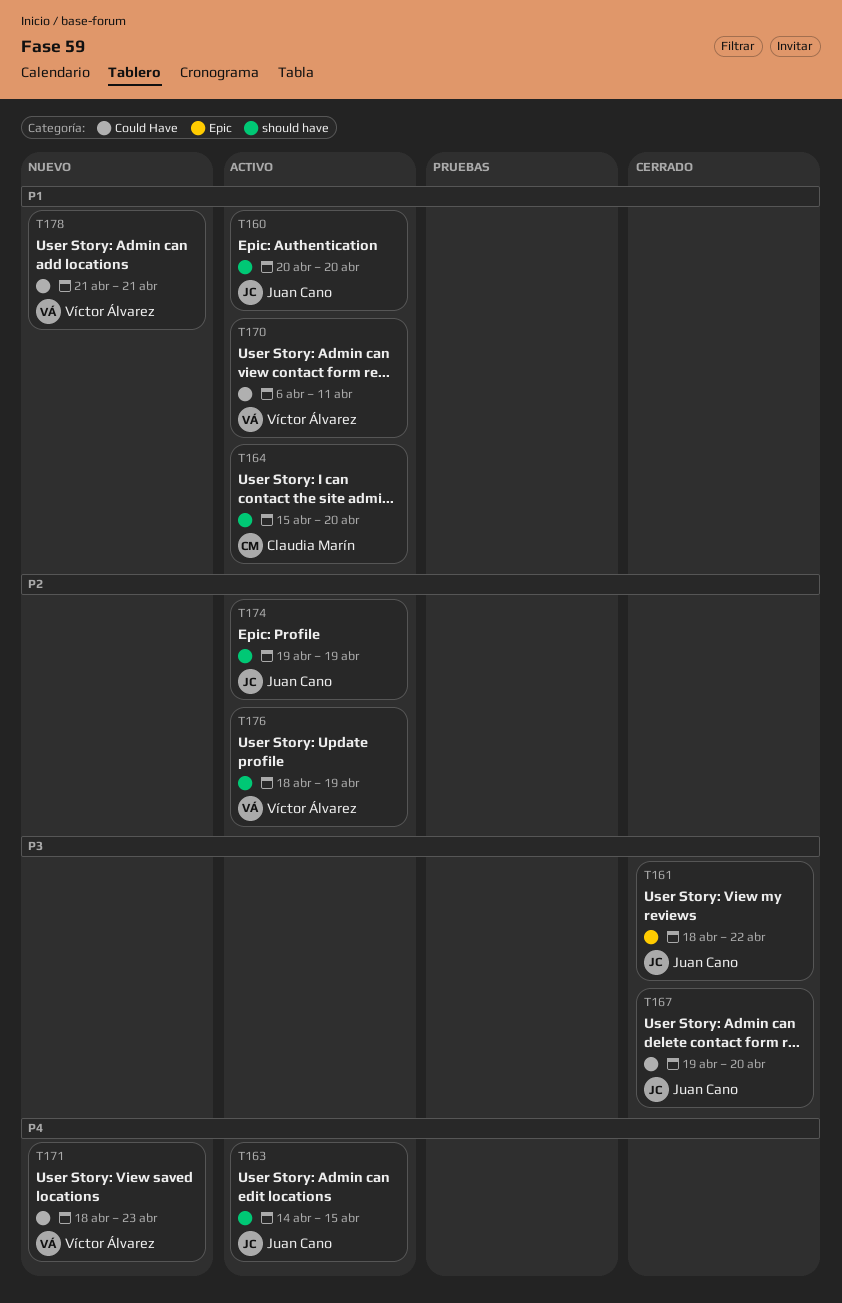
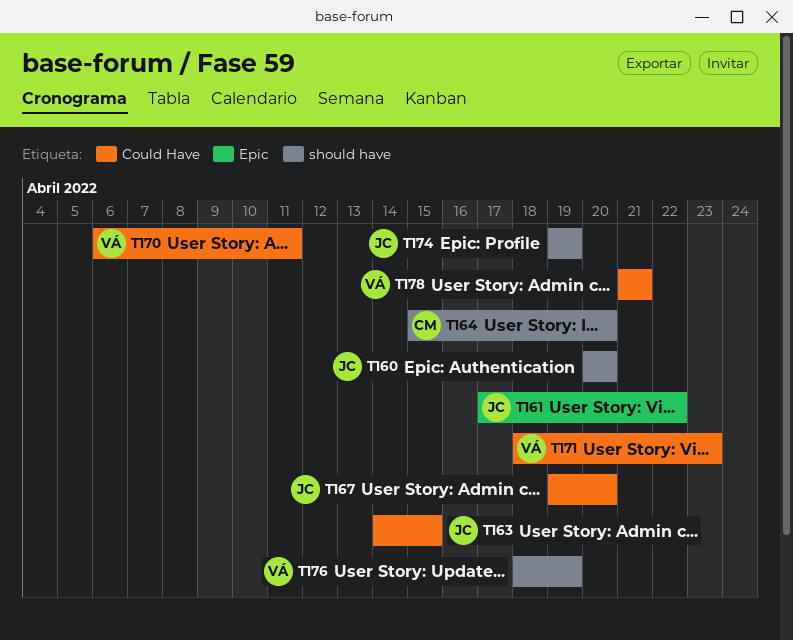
T161, start: Apr 18 -> Apr 17
T163, label: should have -> Could Have

